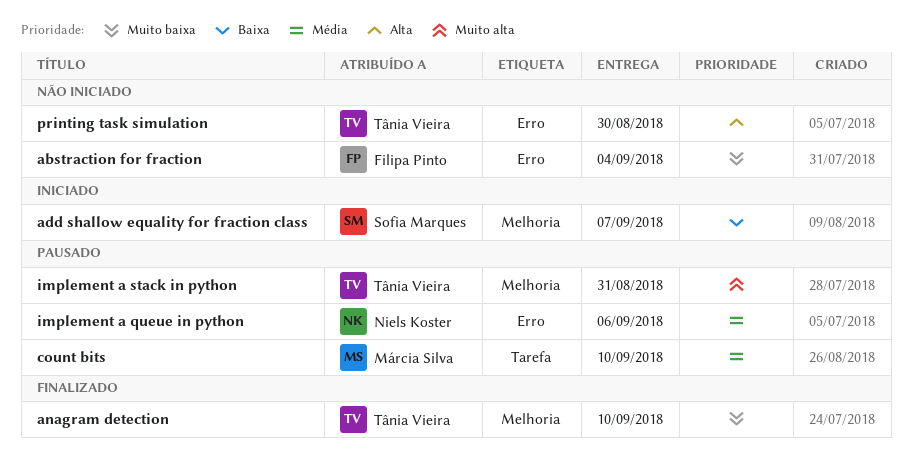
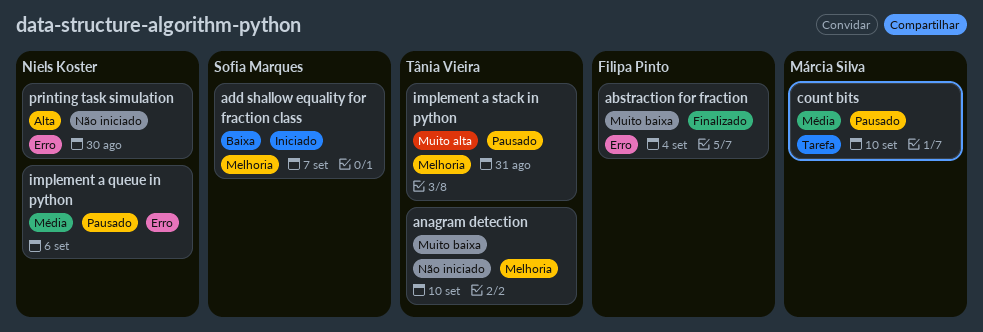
abstraction for fraction, status: Não iniciado -> Finalizado
anagram detection, status: Finalizado -> Não iniciado
printing task simulation, owner: Tânia Vieira -> Niels Koster

